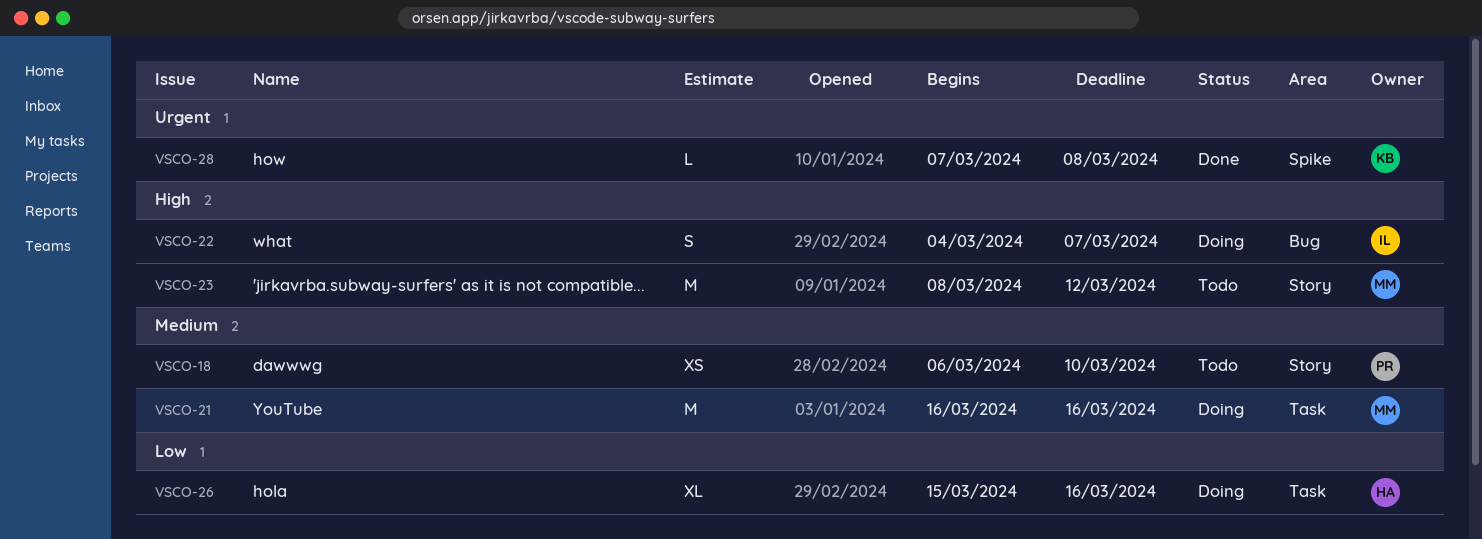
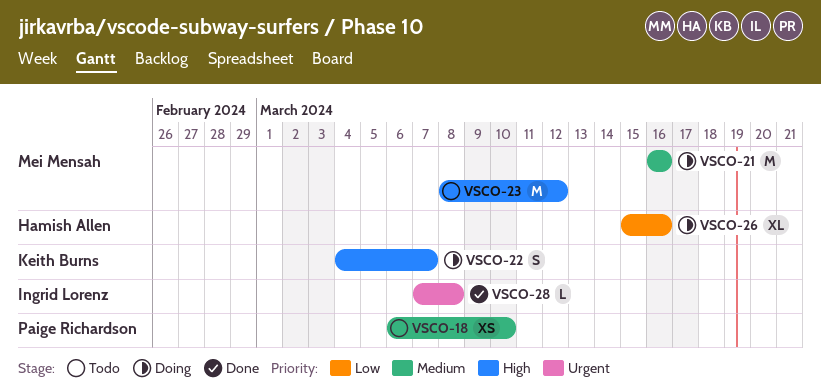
VSCO-22, owner: Ingrid Lorenz -> Keith Burns
VSCO-28, owner: Keith Burns -> Ingrid Lorenz

